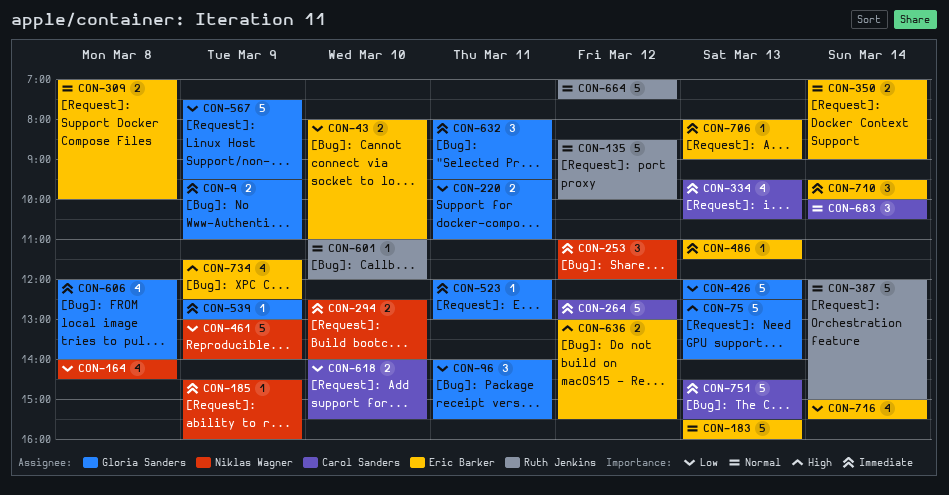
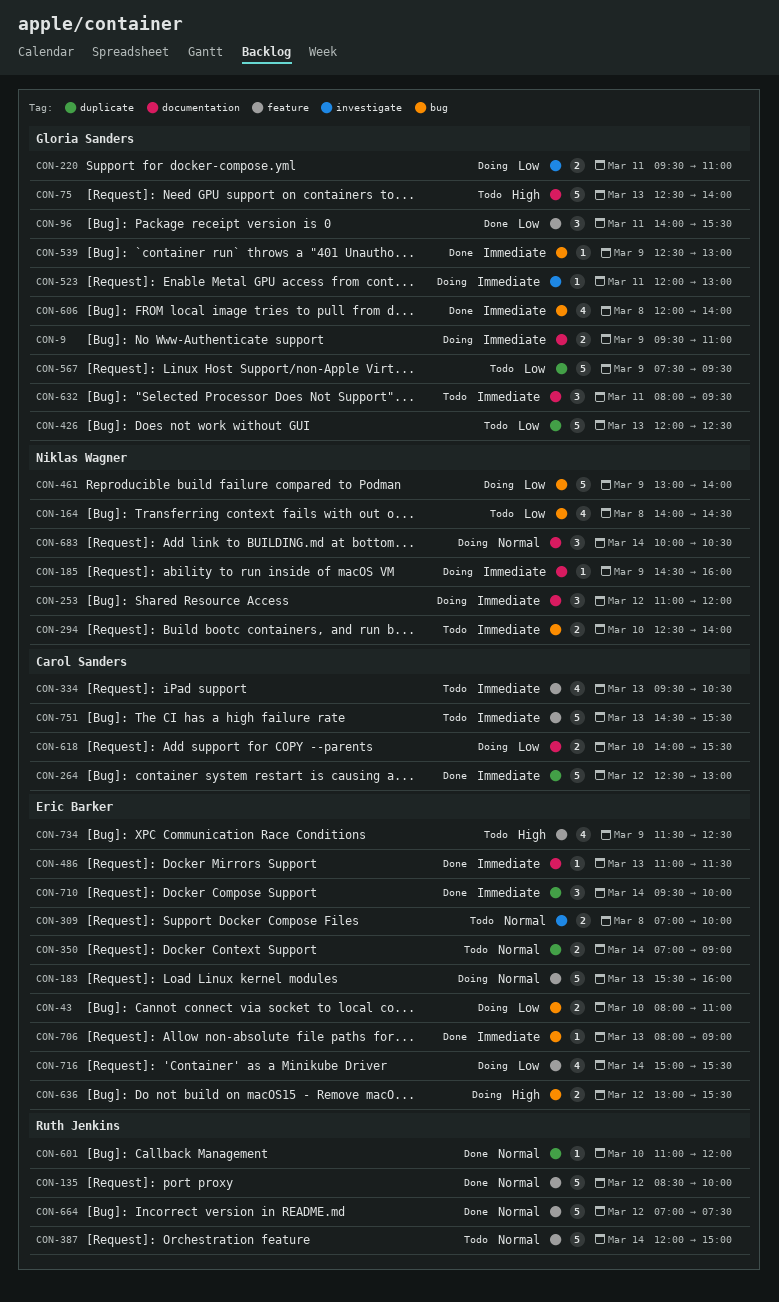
CON-683, owner: Carol Sanders -> Niklas Wagner

